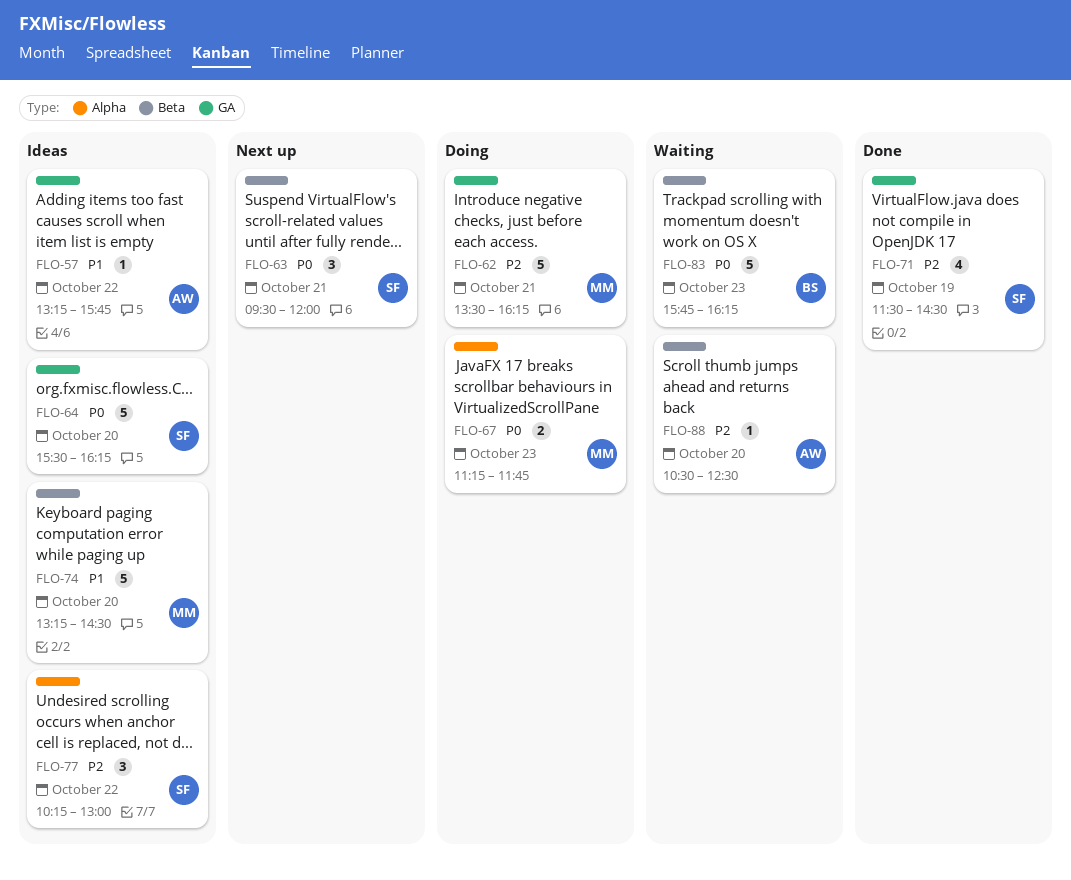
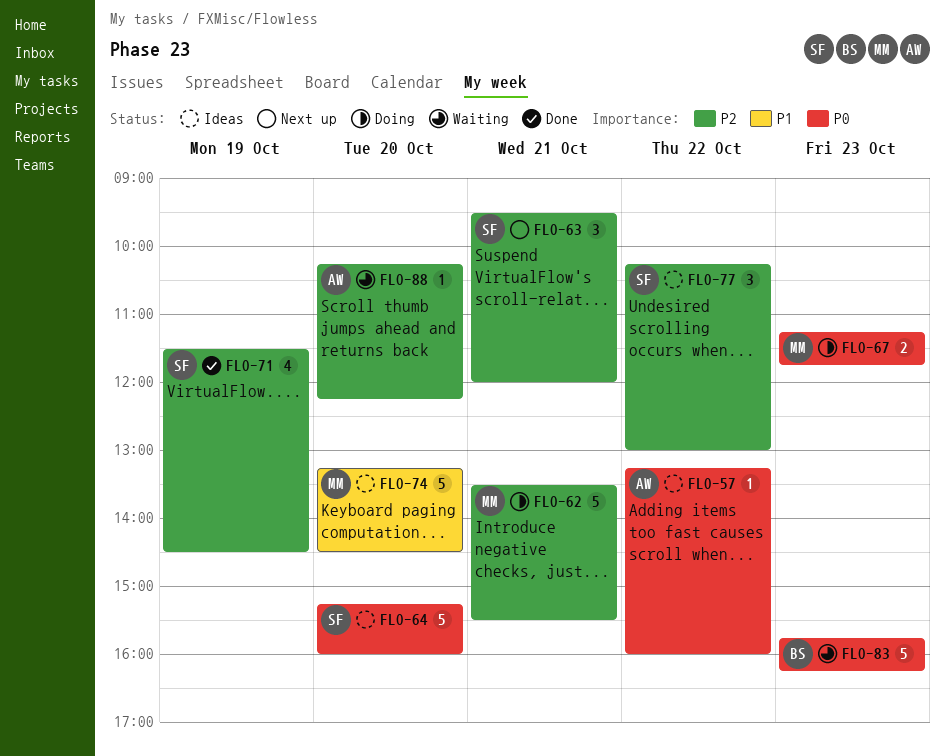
FLO-57, priority: P1 -> P0
FLO-57, ends: 15:45 -> 16:00
FLO-62, ends: 16:15 -> 15:30
FLO-63, priority: P0 -> P2
FLO-64, begins: 15:30 -> 15:15
FLO-64, ends: 16:15 -> 16:00
FLO-88, begins: 10:30 -> 10:15
FLO-88, ends: 12:30 -> 12:15

